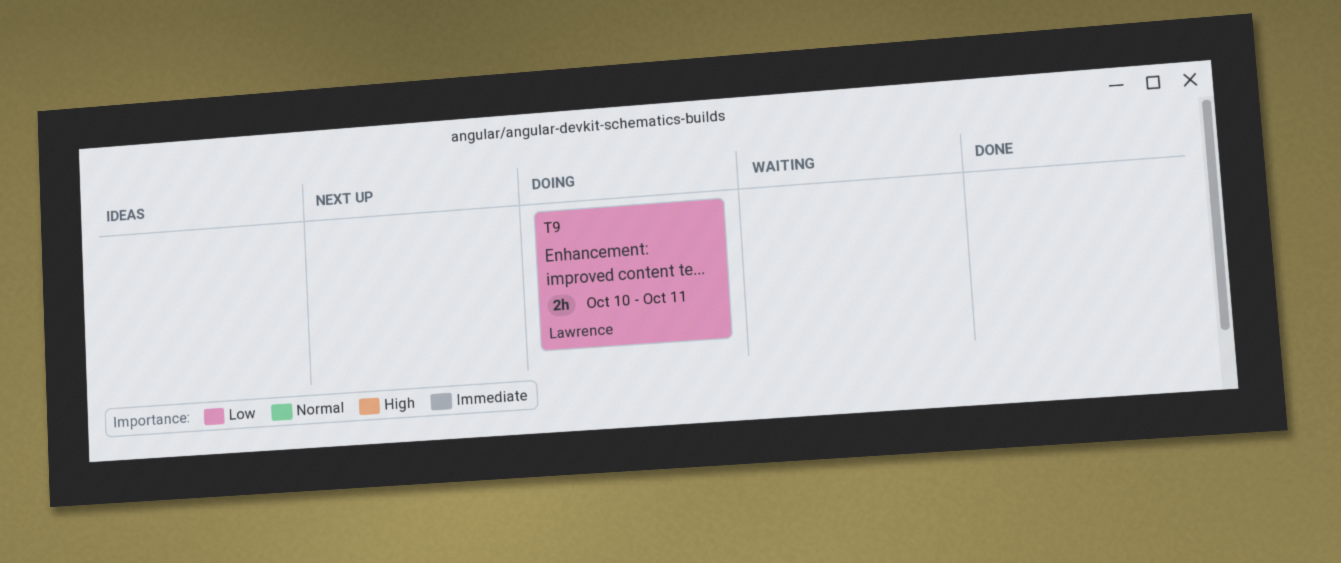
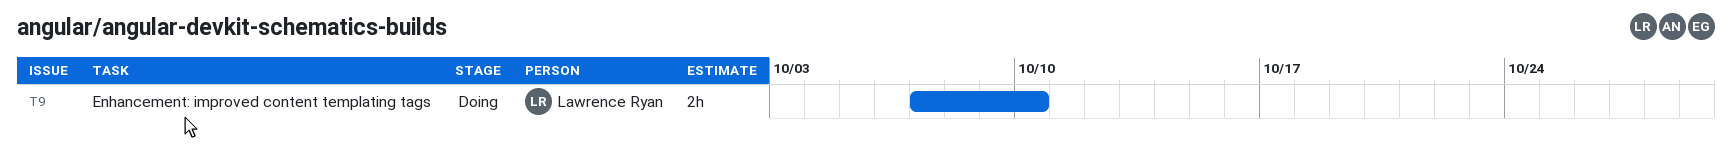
T9, start: Oct 10 -> Oct 7
T9, due: Oct 11 -> Oct 10

